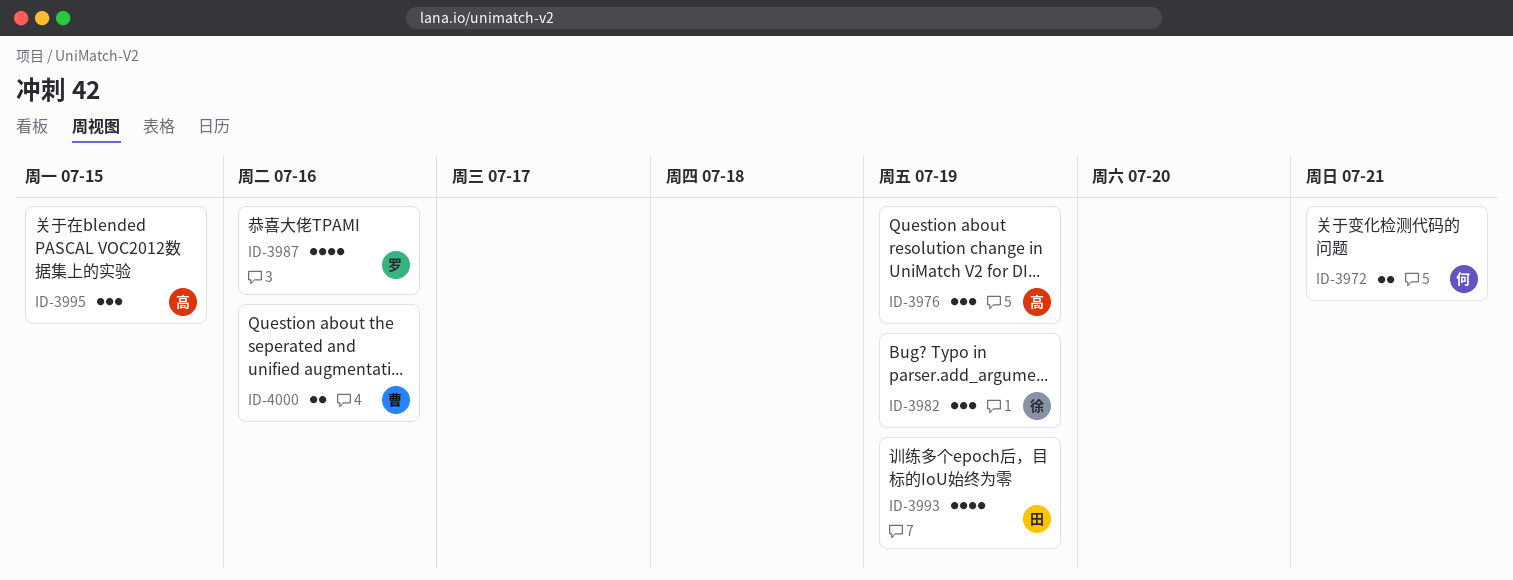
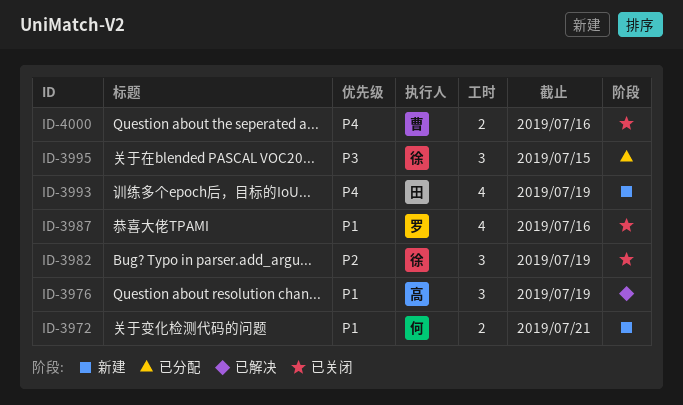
ID-3995, owner: 高 -> 徐

